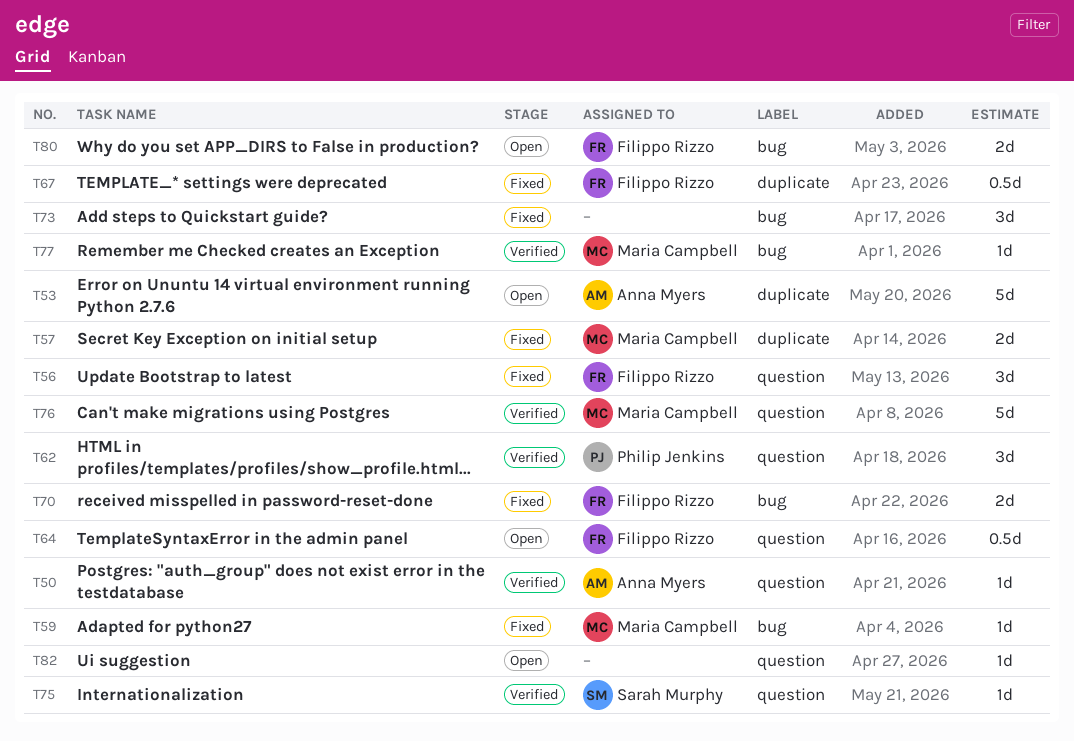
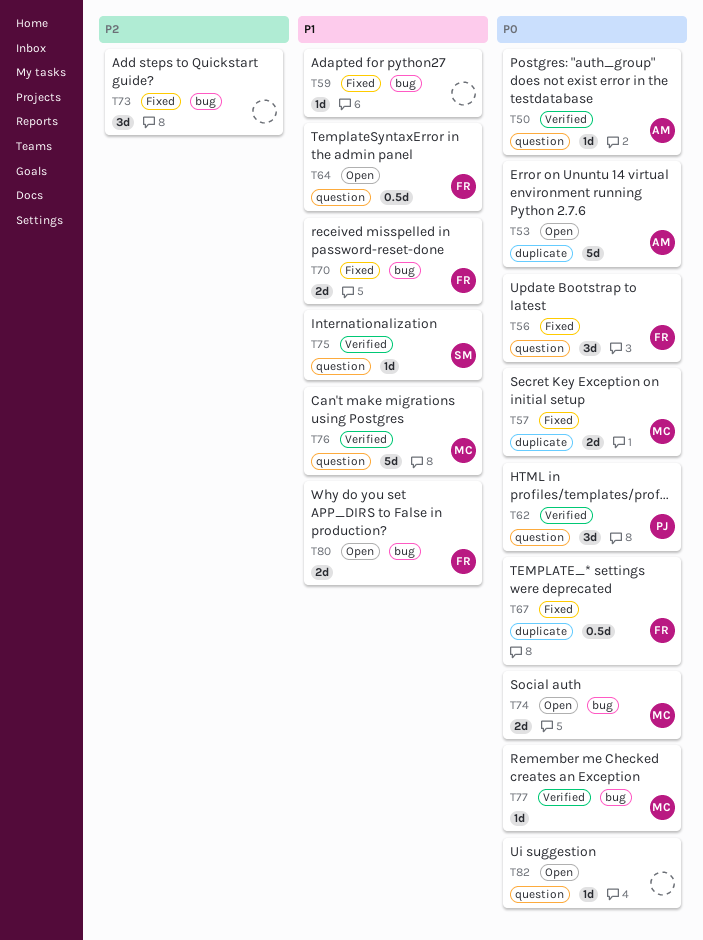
T59, owner: Maria Campbell -> none
T74: none -> present

